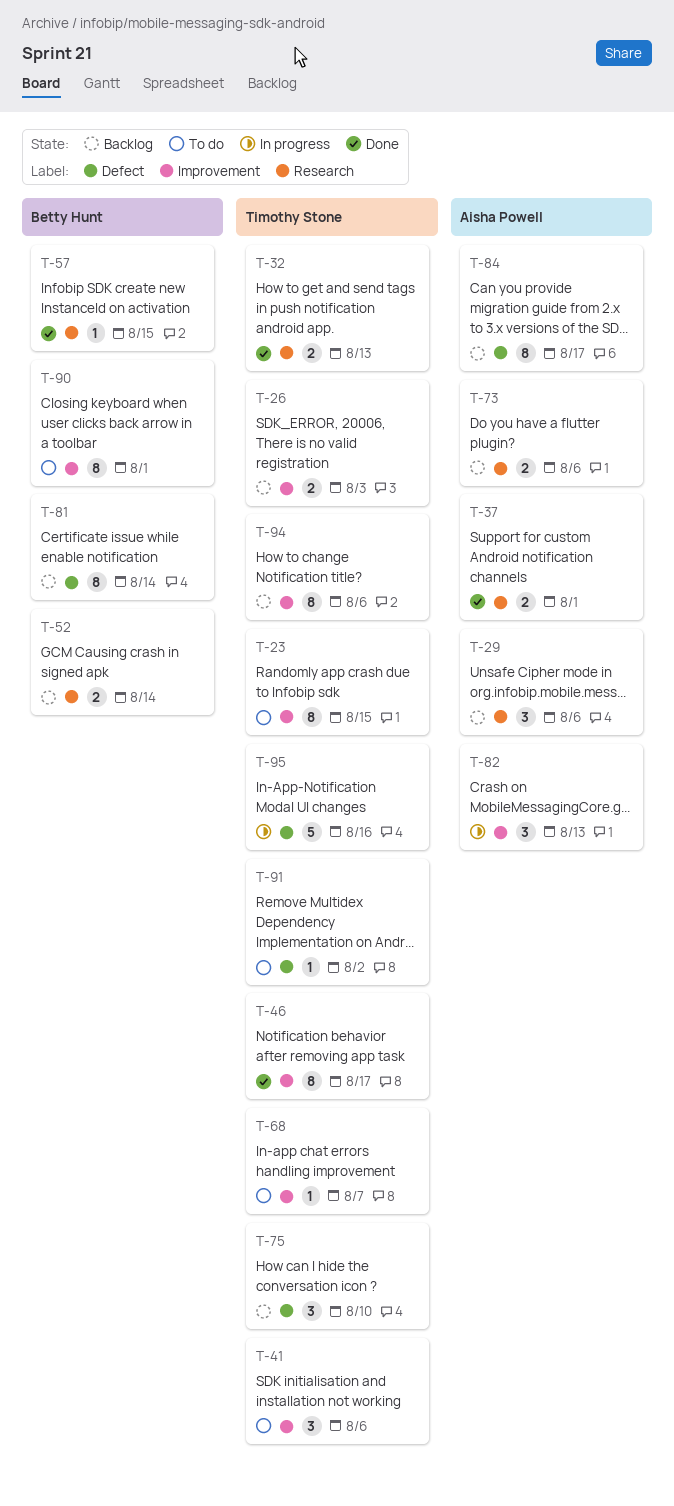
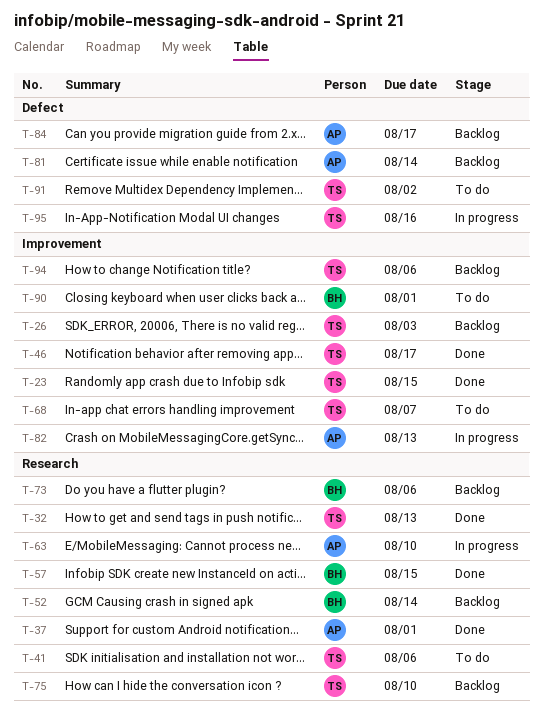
T-23, status: To do -> Done
T-29: present -> none
T-41, label: Improvement -> Research
T-63: none -> present
T-73, owner: Aisha Powell -> Betty Hunt
T-75, label: Defect -> Research
T-81, owner: Betty Hunt -> Aisha Powell

